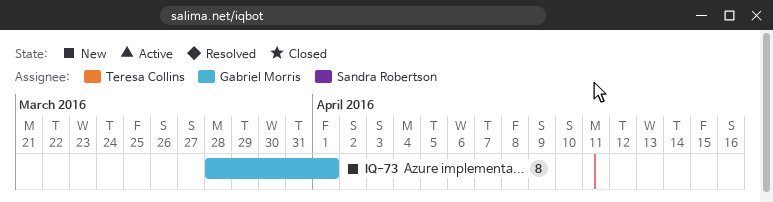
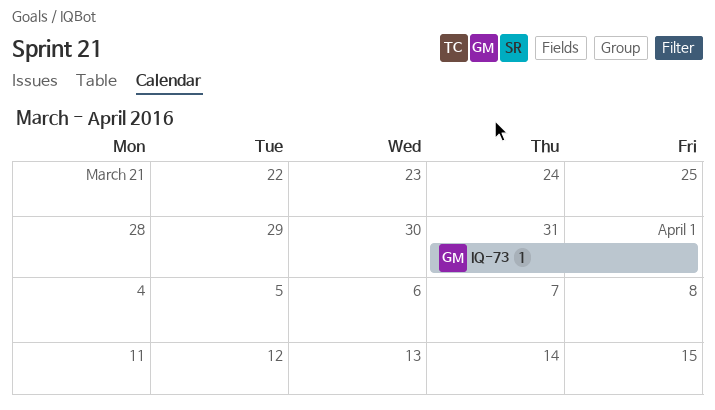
IQ-73, estimate: 8 -> 1
IQ-73, start: Mar 28 -> Mar 31

